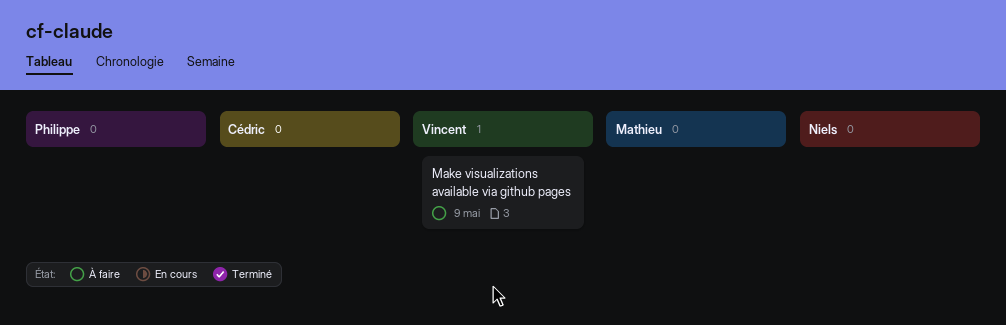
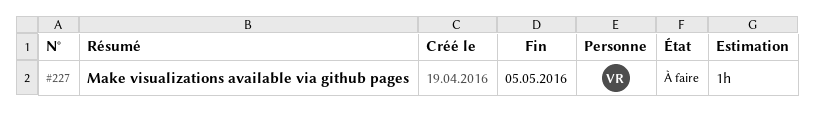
Make visualizations available via github pages, due: May 9 -> May 5

